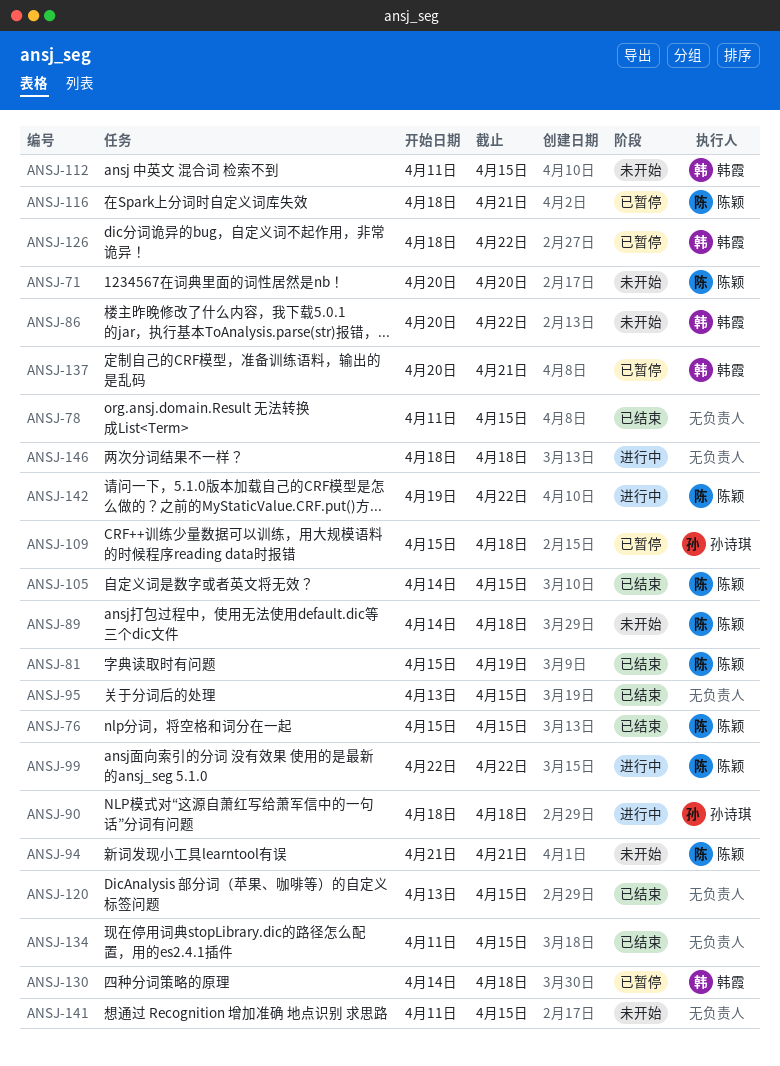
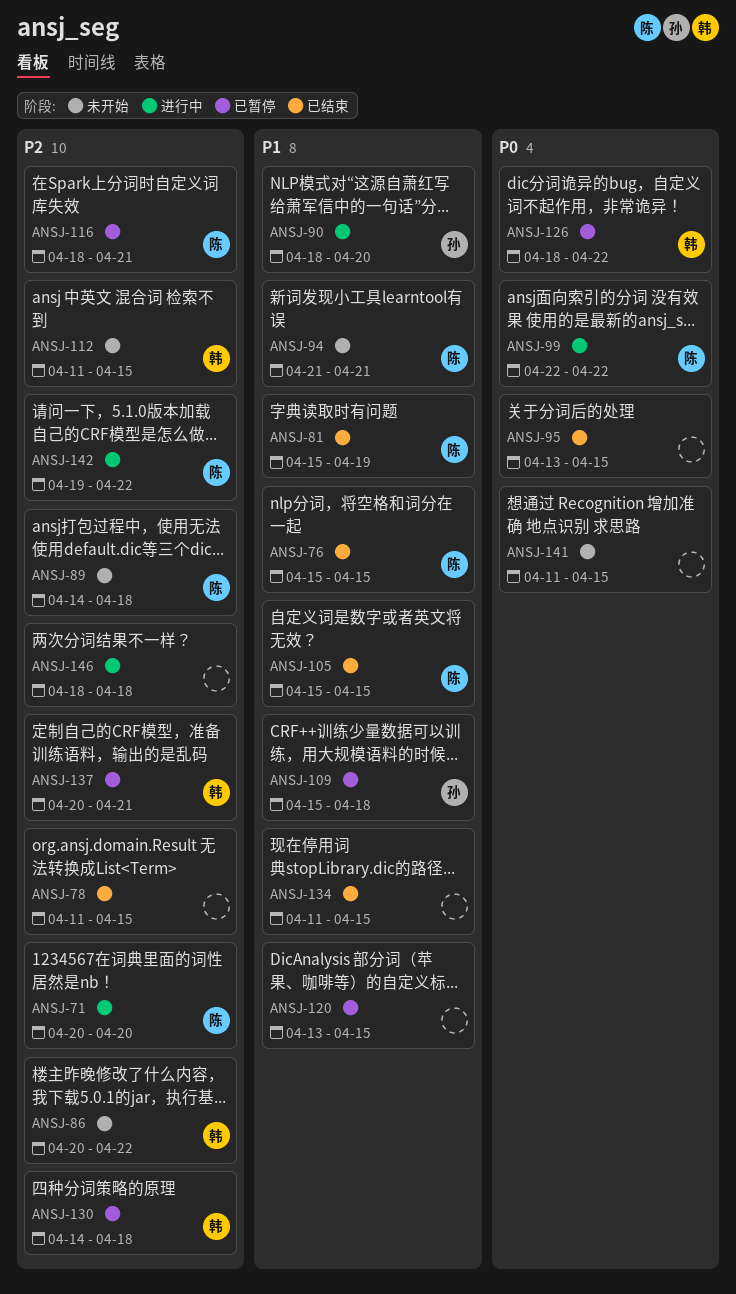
ANSJ-71, status: 未开始 -> 进行中
ANSJ-90, due: Apr 18 -> Apr 20
ANSJ-105, start: Apr 14 -> Apr 15
ANSJ-120, status: 已结束 -> 已暂停

